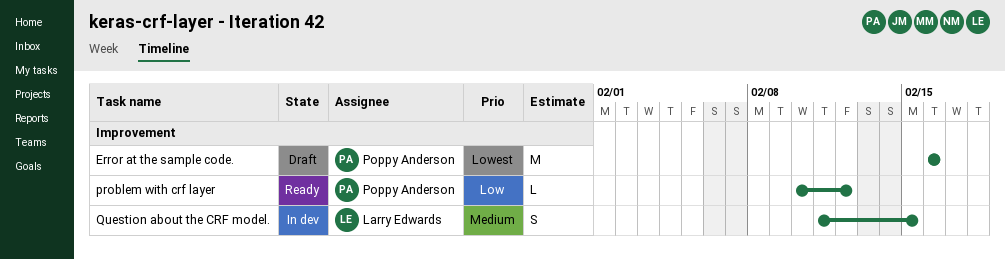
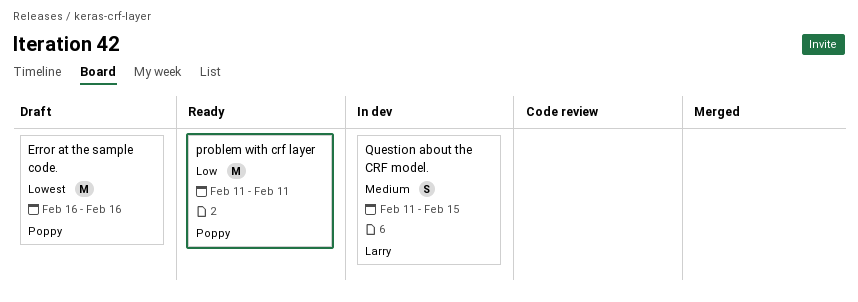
problem with crf layer, estimate: L -> M
problem with crf layer, start: Feb 10 -> Feb 11
problem with crf layer, due: Feb 12 -> Feb 11

